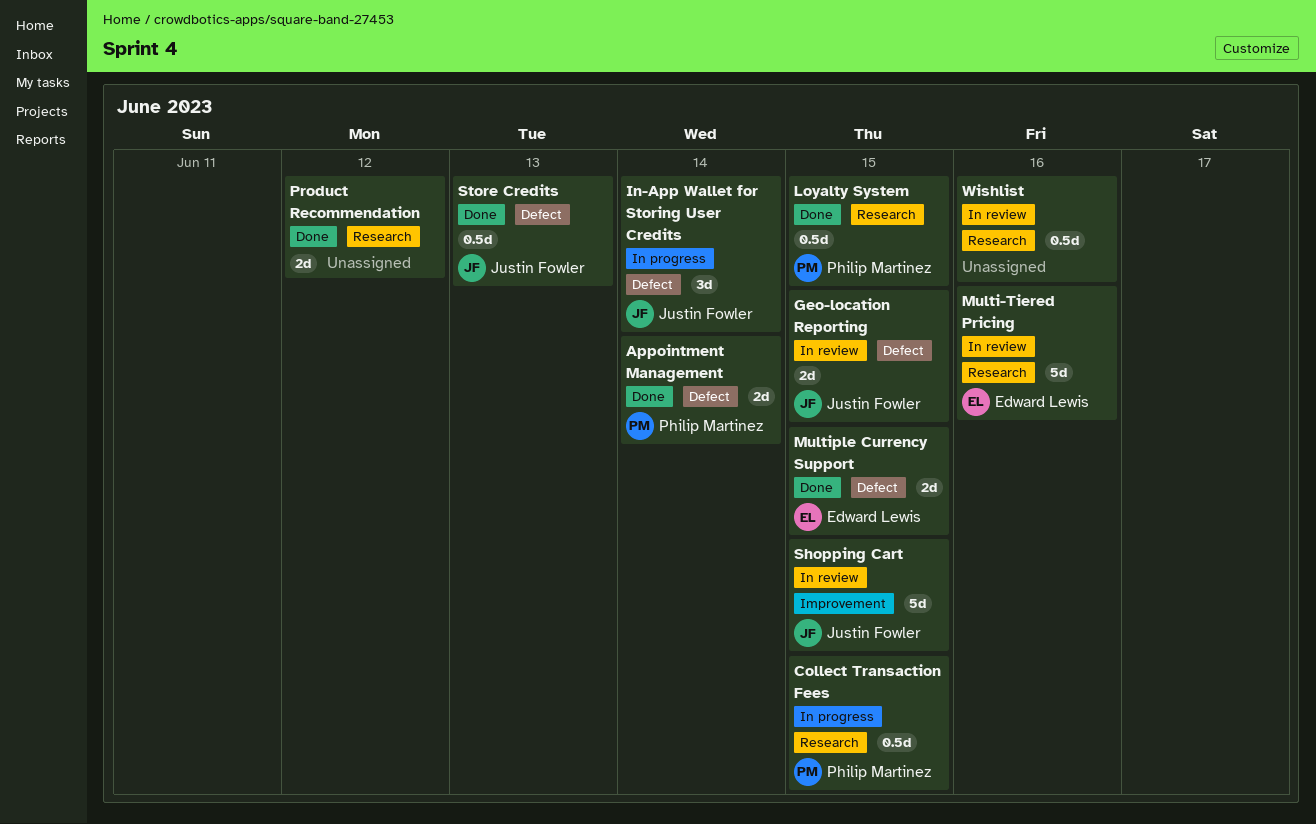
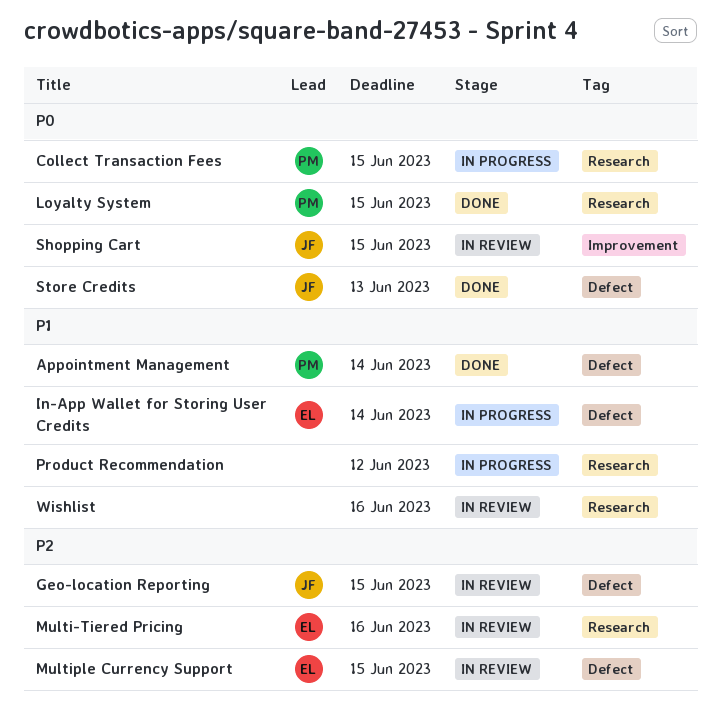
In-App Wallet for Storing User Credits, owner: Justin Fowler -> Edward Lewis
Multiple Currency Support, status: Done -> In review
Product Recommendation, status: Done -> In progress

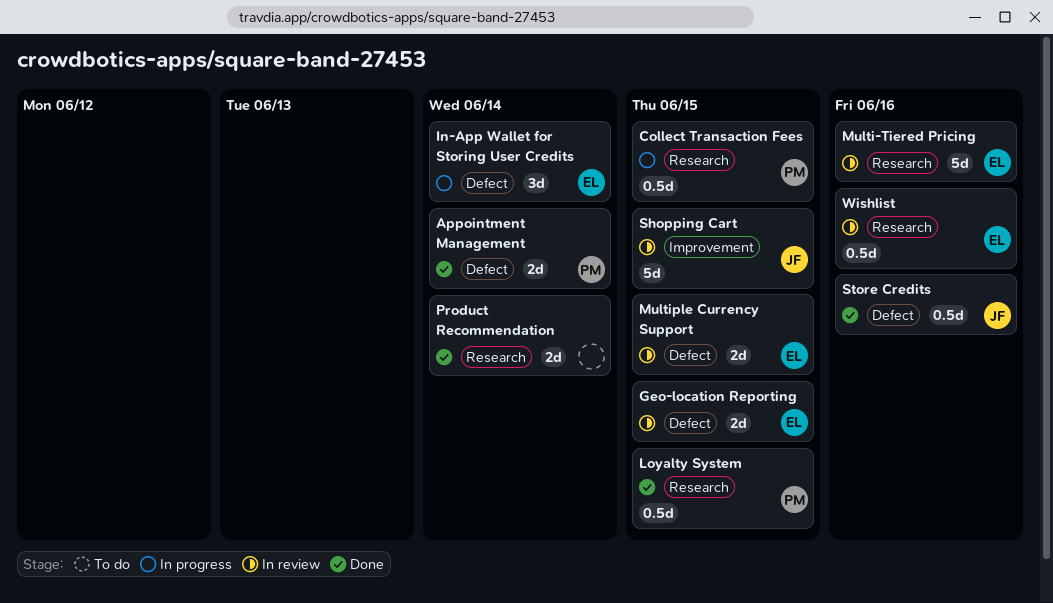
Geo-location Reporting, owner: JF -> EL
Product Recommendation, status: In progress -> Done
Product Recommendation, due: Jun 12 -> Jun 14
Store Credits, due: Jun 13 -> Jun 16
Wishlist, owner: none -> EL

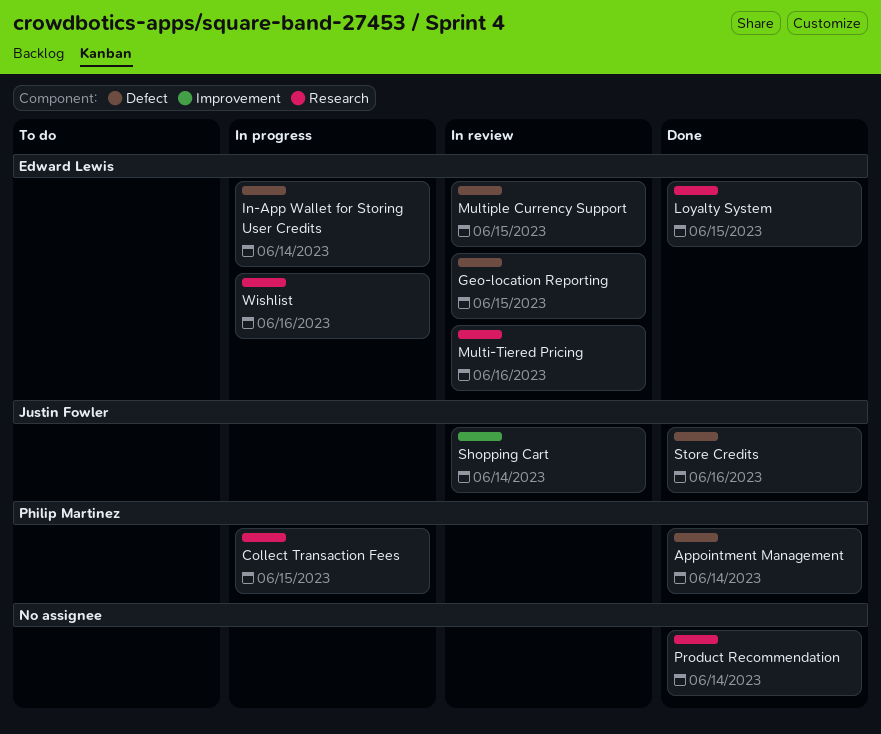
Loyalty System, owner: Philip Martinez -> Edward Lewis
Shopping Cart, due: Jun 15 -> Jun 14
Wishlist, status: In review -> In progress

